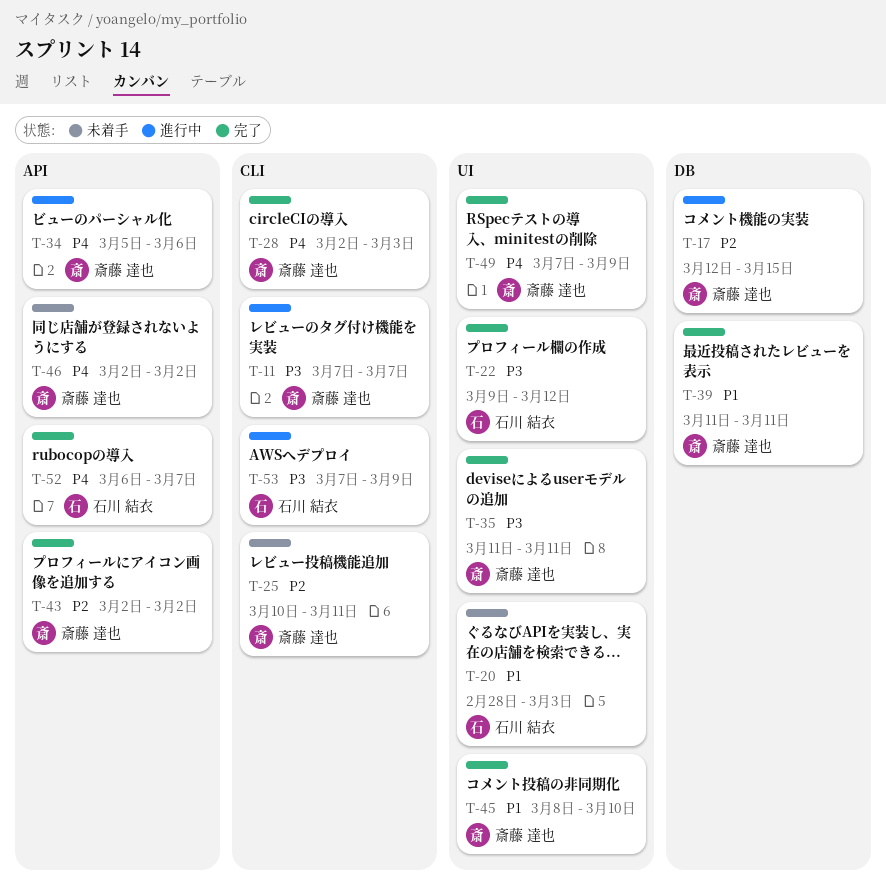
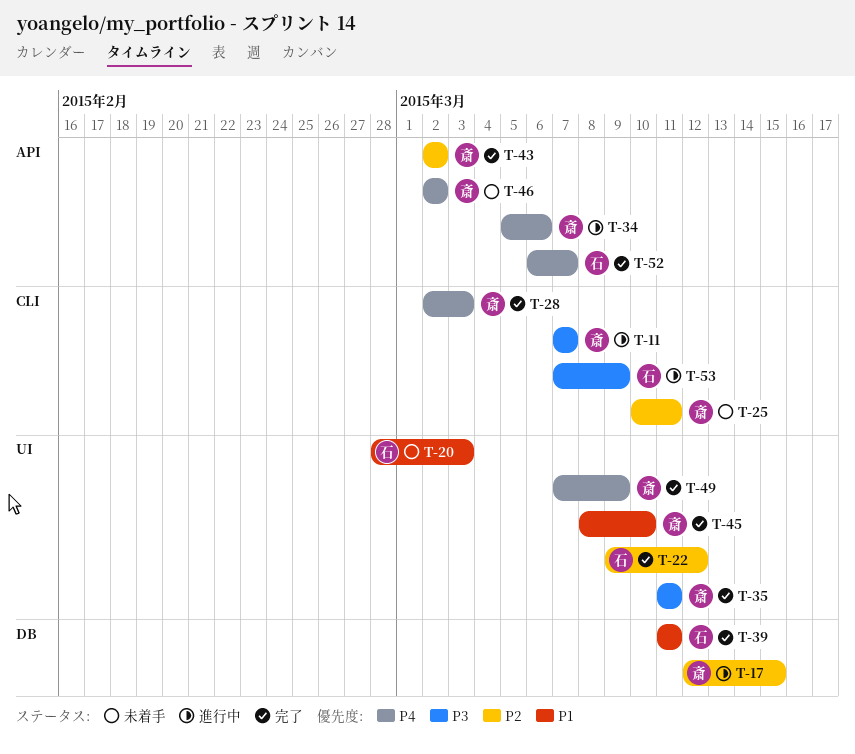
T-22, priority: P3 -> P2
T-39, owner: 斎藤 達也 -> 石川 結衣

